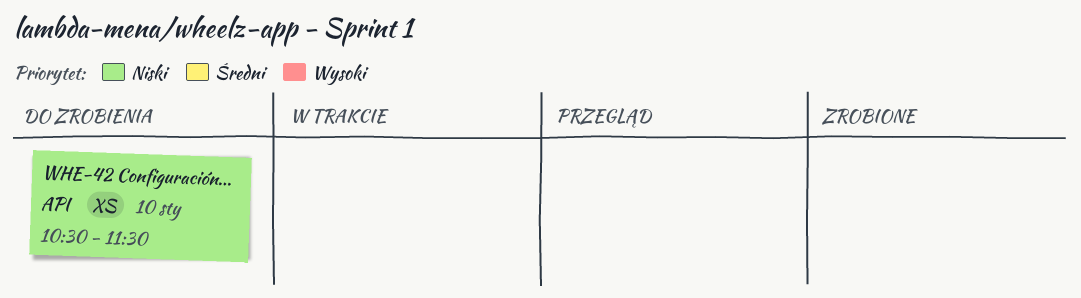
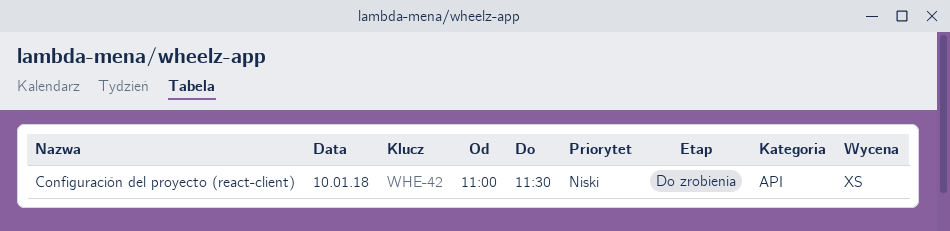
WHE-42, begins: 10:30 -> 11:00

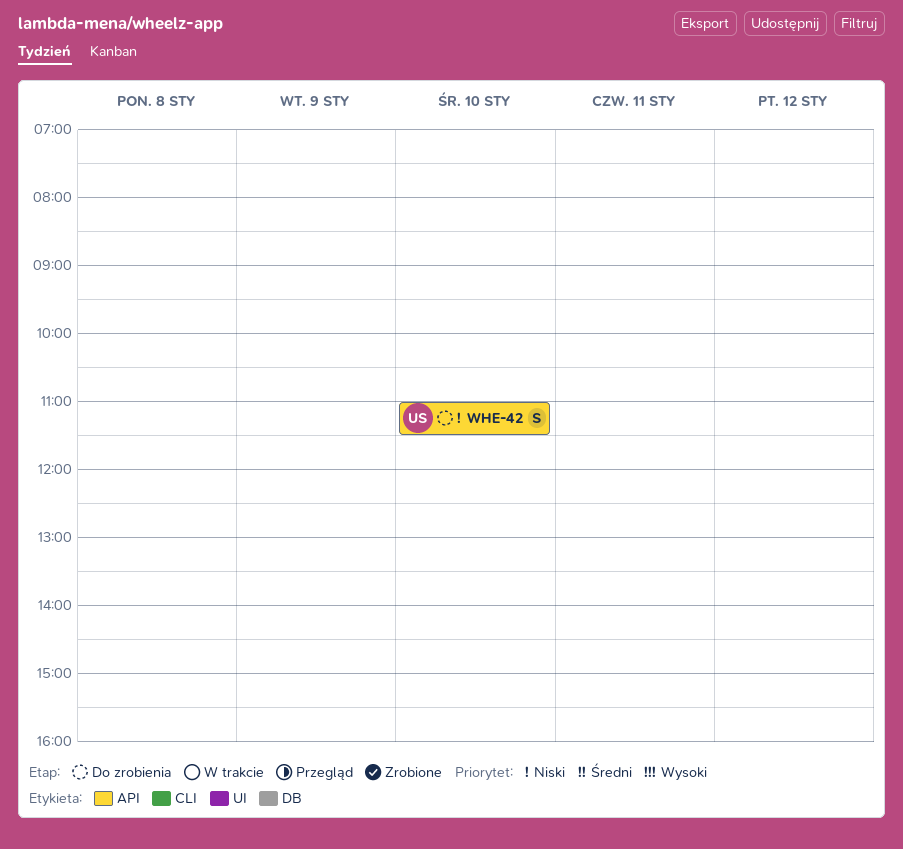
WHE-42, estimate: XS -> S

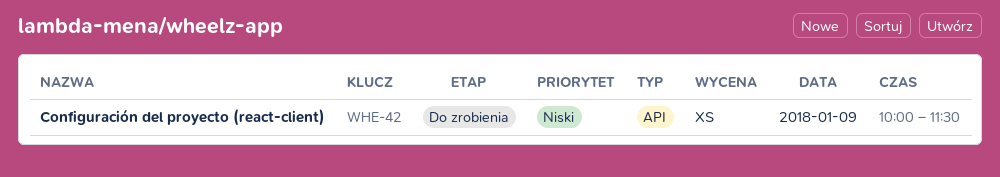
WHE-42, estimate: S -> XS
WHE-42, day: Jan 10 -> Jan 9
WHE-42, begins: 11:00 -> 10:00

